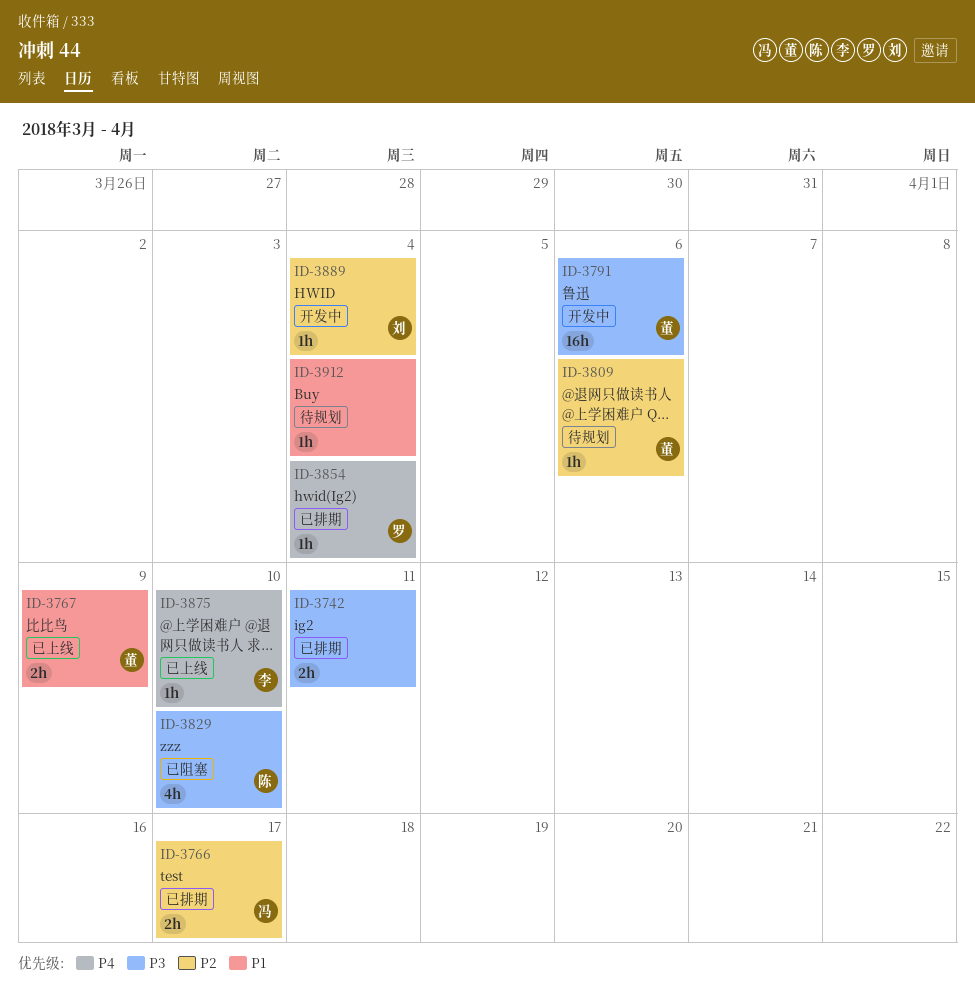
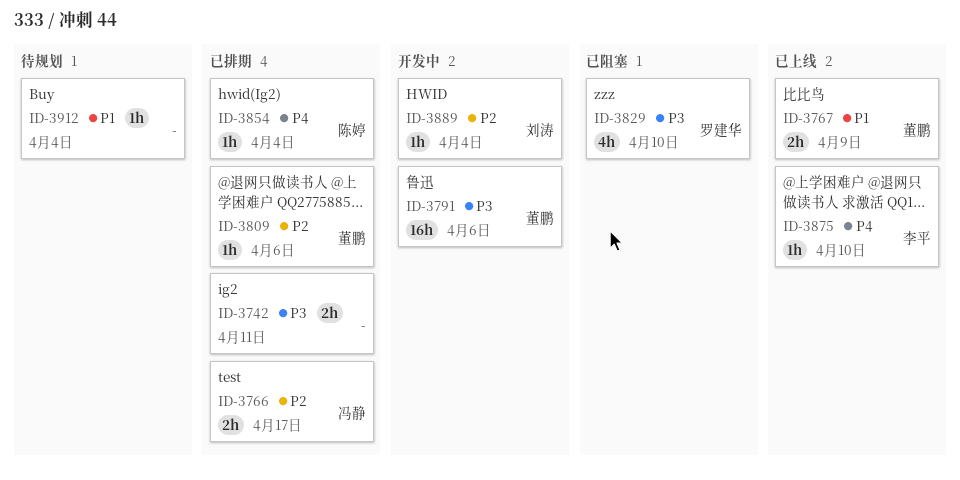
ID-3809, status: 待规划 -> 已排期
ID-3829, owner: 陈婷 -> 罗建华
ID-3854, owner: 罗建华 -> 陈婷

